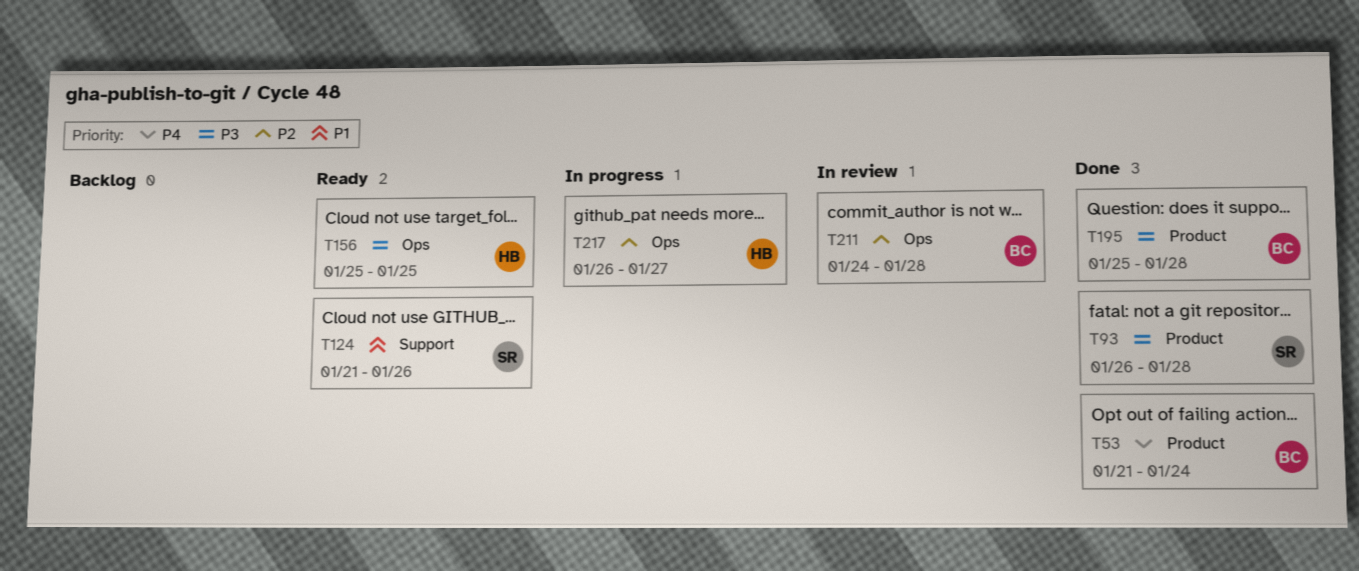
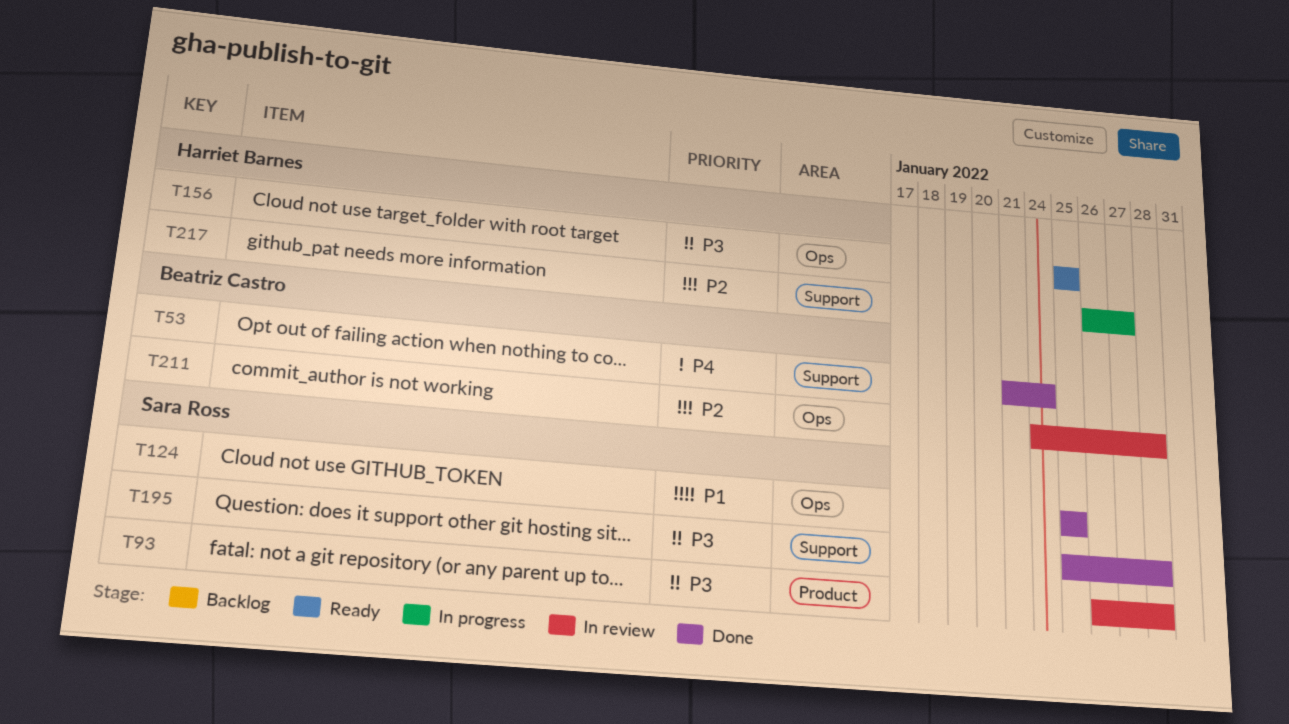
T53, label: Product -> Support
T93, status: Done -> In review
T124, status: Ready -> Done
T124, label: Support -> Ops
T124, start: Jan 21 -> Jan 25
T124, due: Jan 26 -> Jan 25
T195, owner: Beatriz Castro -> Sara Ross
T195, label: Product -> Support
T217, label: Ops -> Support

